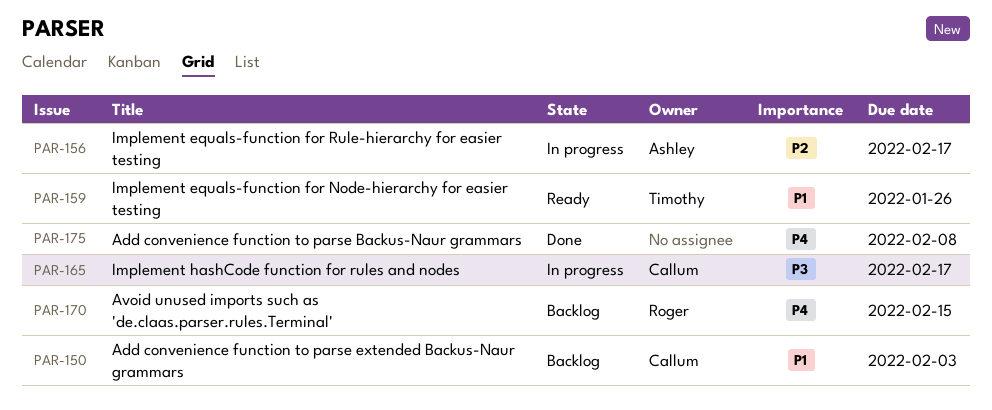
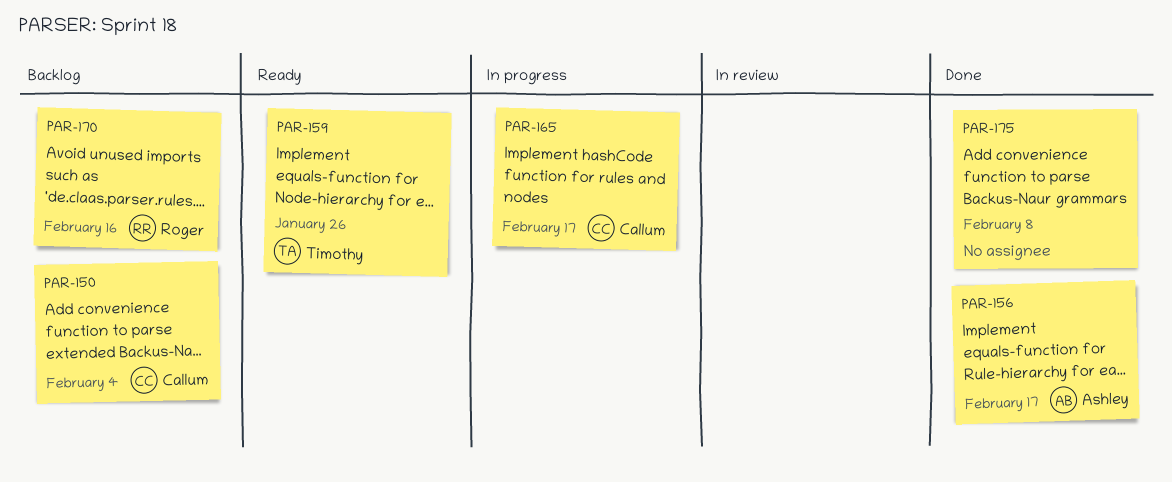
PAR-150, due: Feb 3 -> Feb 4
PAR-156, status: In progress -> Done
PAR-170, due: Feb 15 -> Feb 16

